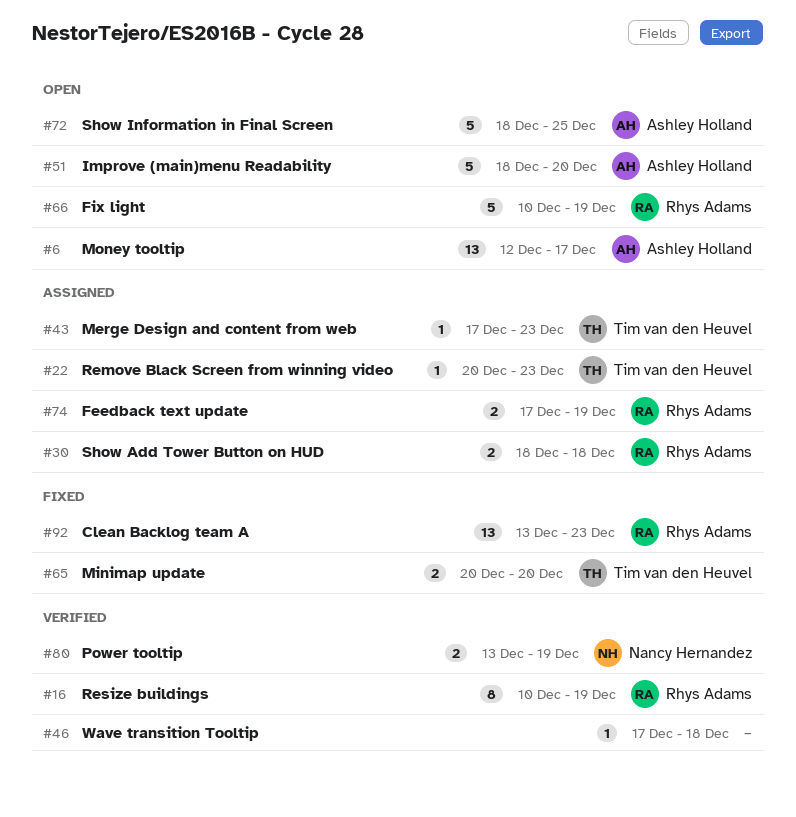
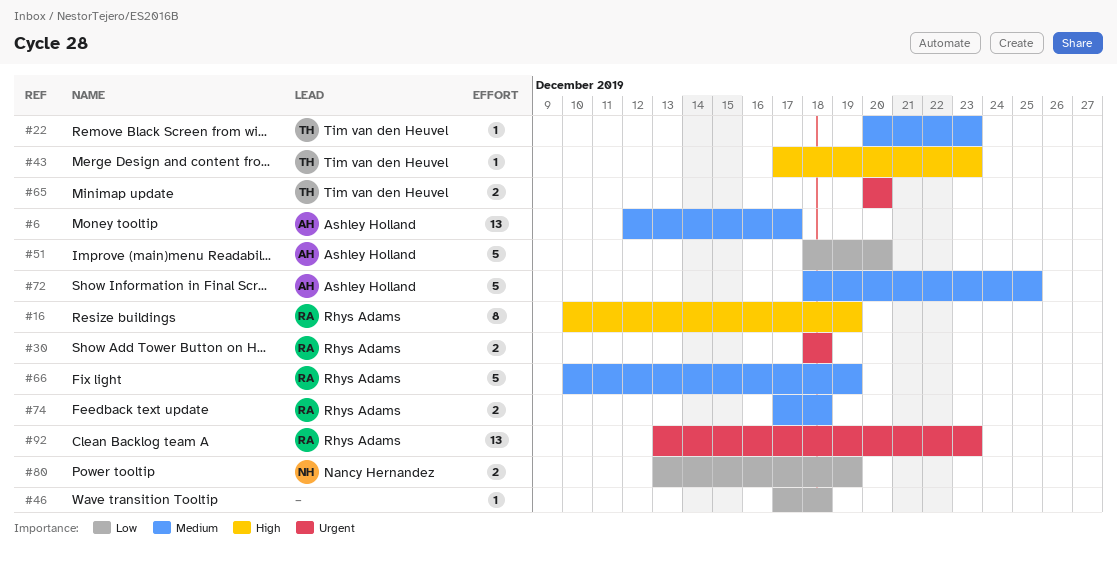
#74, due: Dec 19 -> Dec 18

